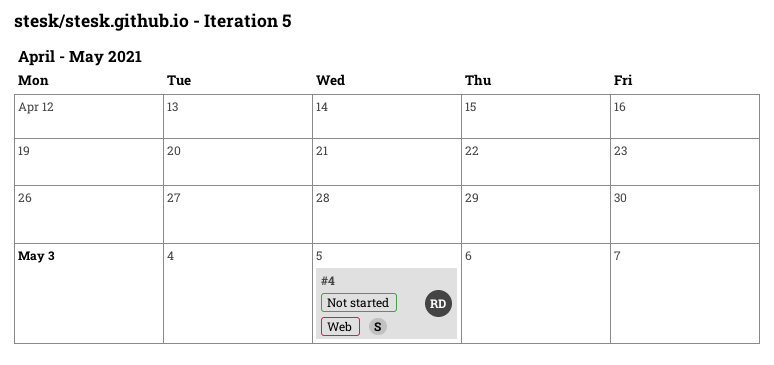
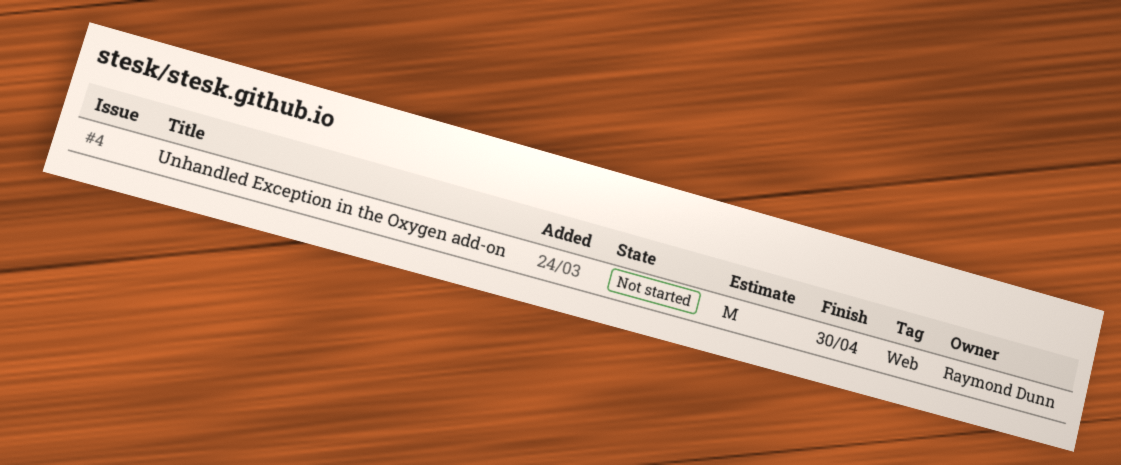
#4, estimate: S -> M
#4, due: May 5 -> Apr 30

